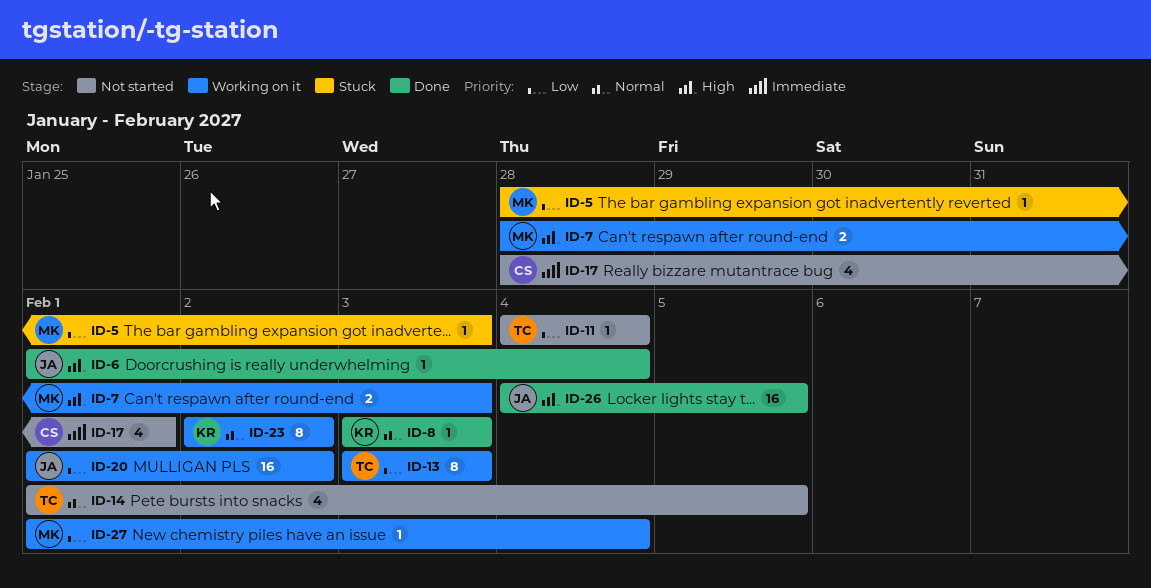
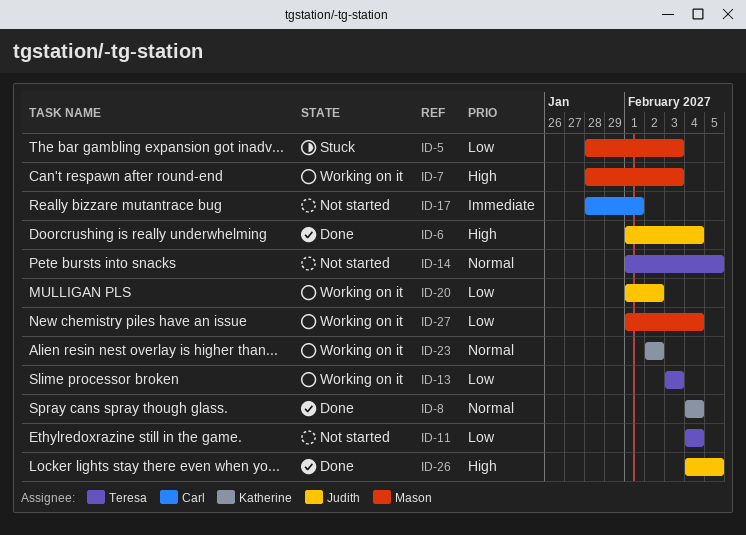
ID-8, start: Feb 3 -> Feb 4
ID-8, due: Feb 3 -> Feb 4

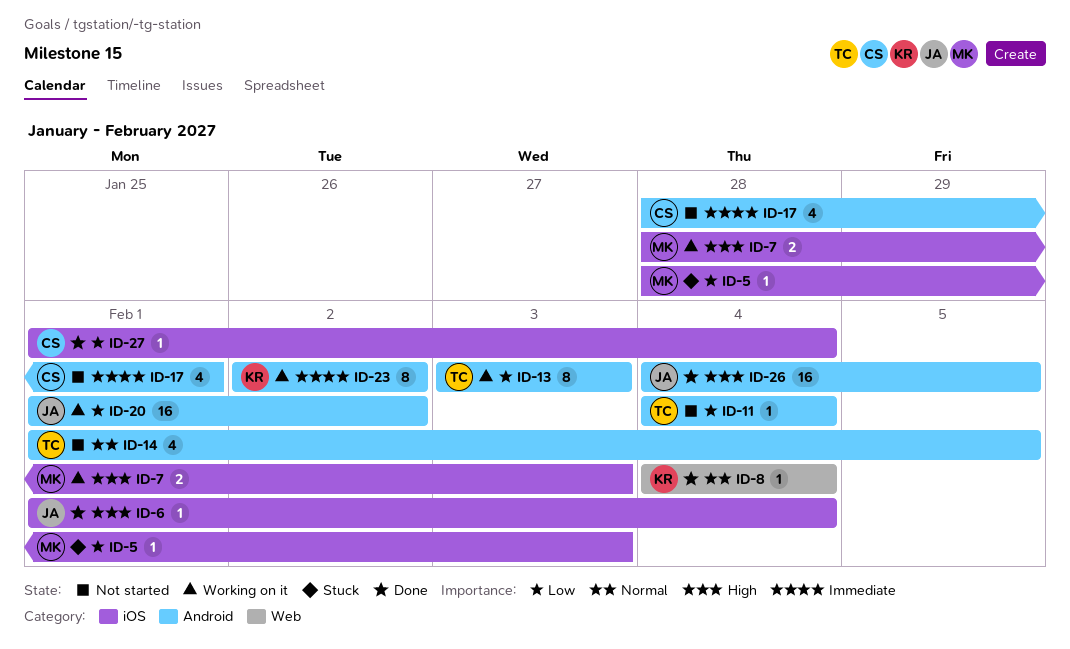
ID-23, priority: Normal -> Immediate
ID-27, status: Working on it -> Done
ID-27, owner: Mason -> Carl

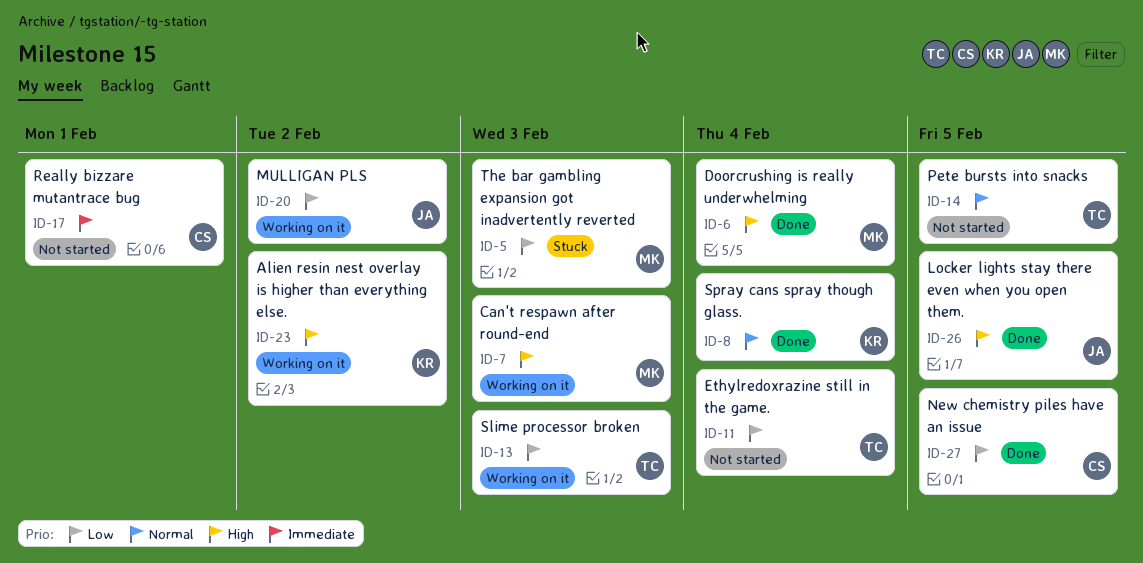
ID-6, owner: JA -> MK
ID-23, priority: Immediate -> High
ID-27, due: Feb 4 -> Feb 5

